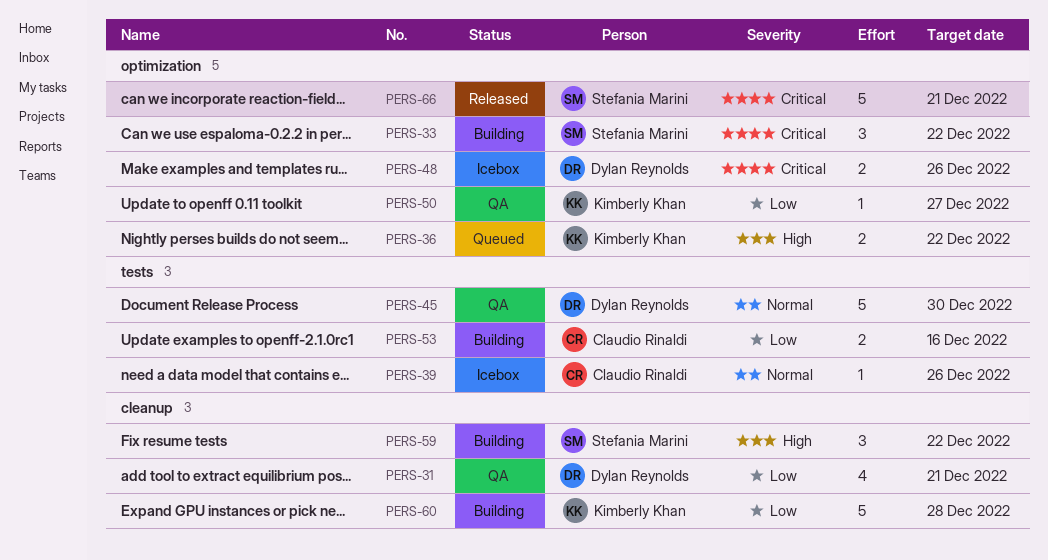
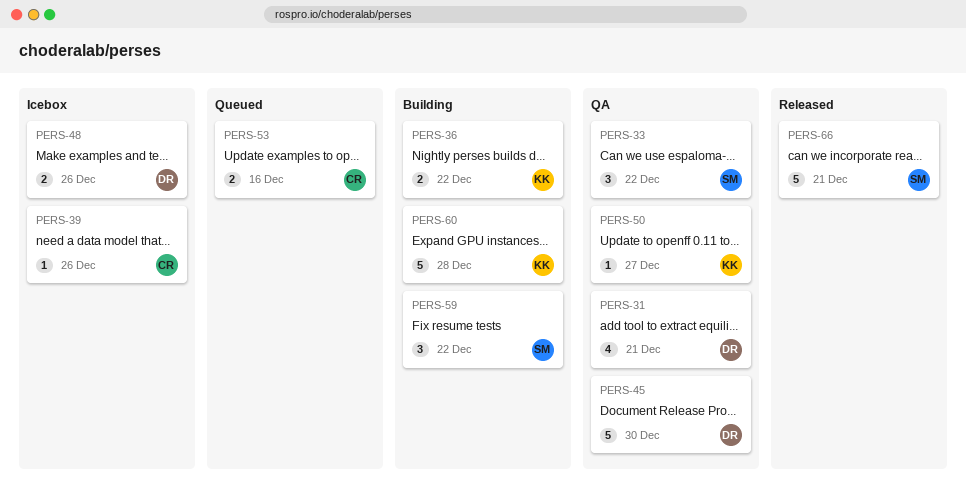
PERS-33, status: Building -> QA
PERS-36, status: Queued -> Building
PERS-53, status: Building -> Queued

